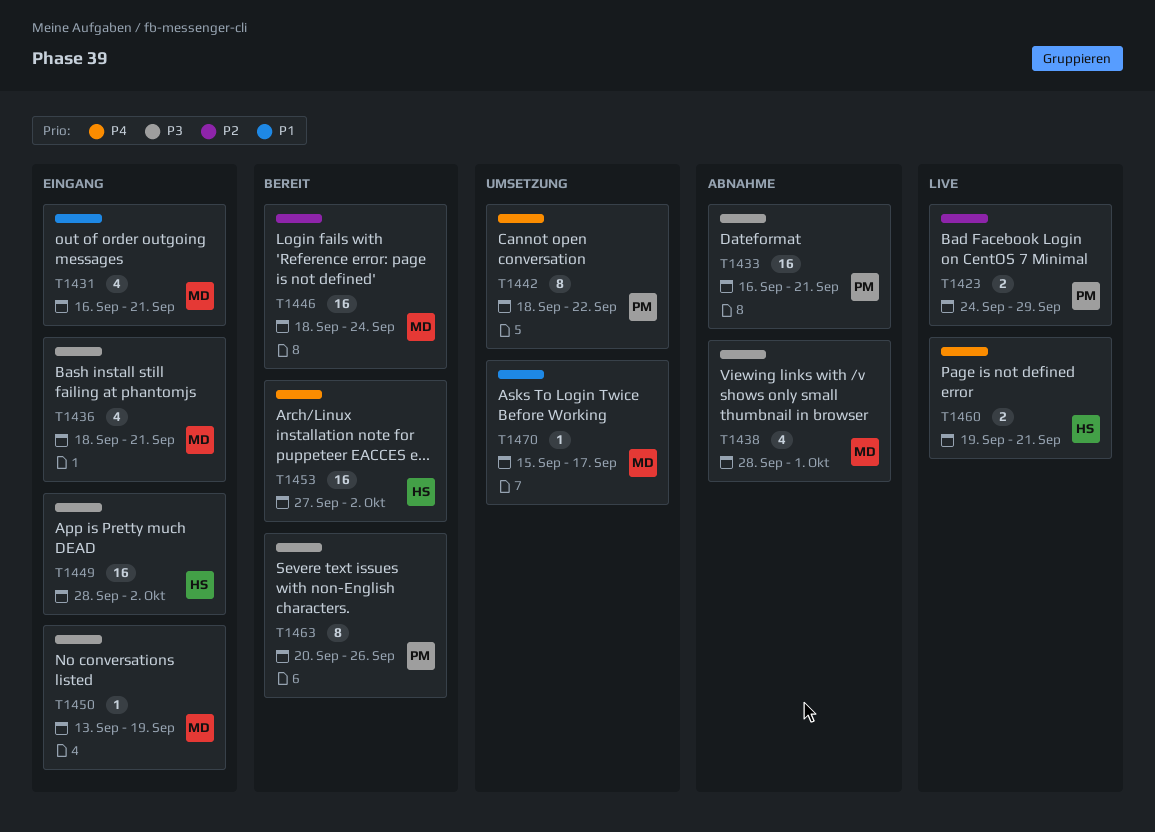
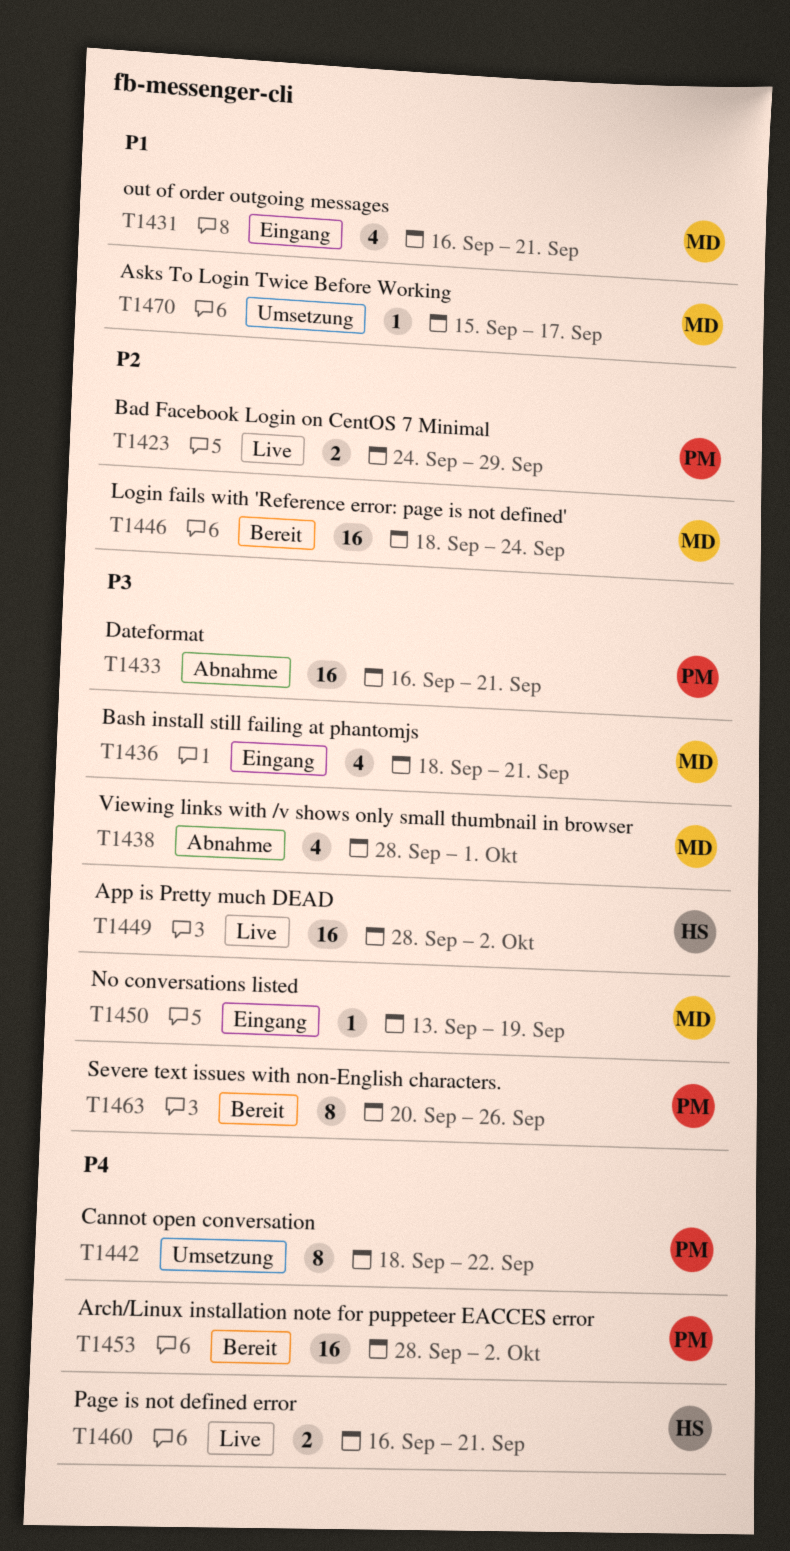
T1449, status: Eingang -> Live
T1453, owner: HS -> PM
T1453, start: Sep 27 -> Sep 28
T1460, start: Sep 19 -> Sep 16

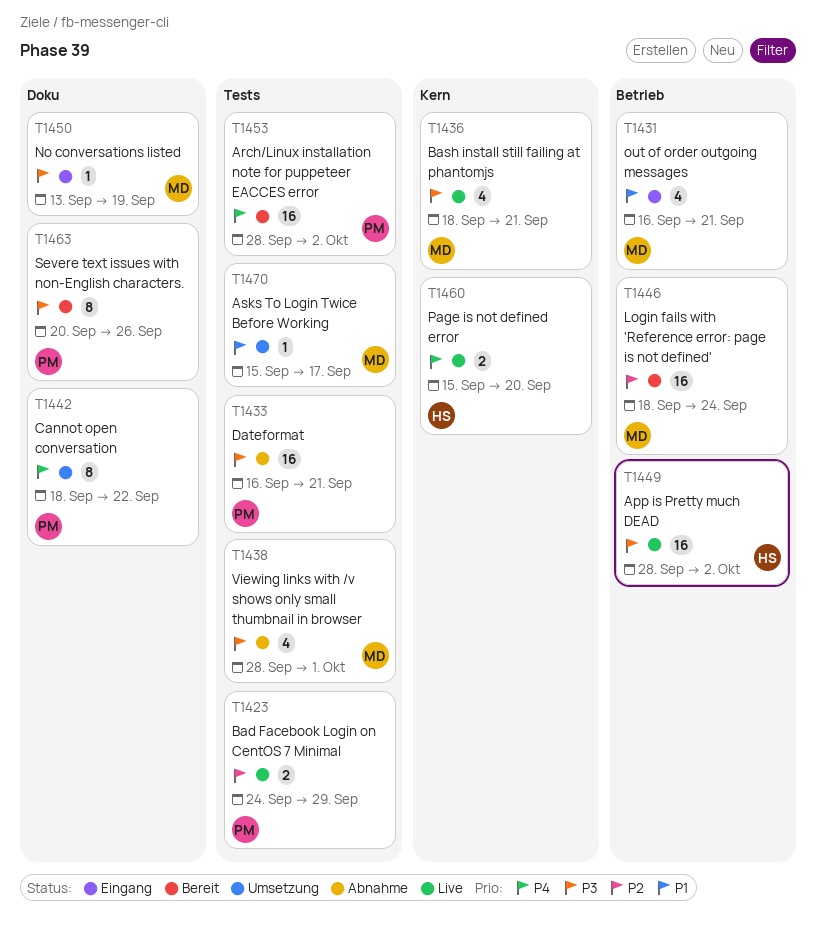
T1436, status: Eingang -> Live
T1460, start: Sep 16 -> Sep 15
T1460, due: Sep 21 -> Sep 20

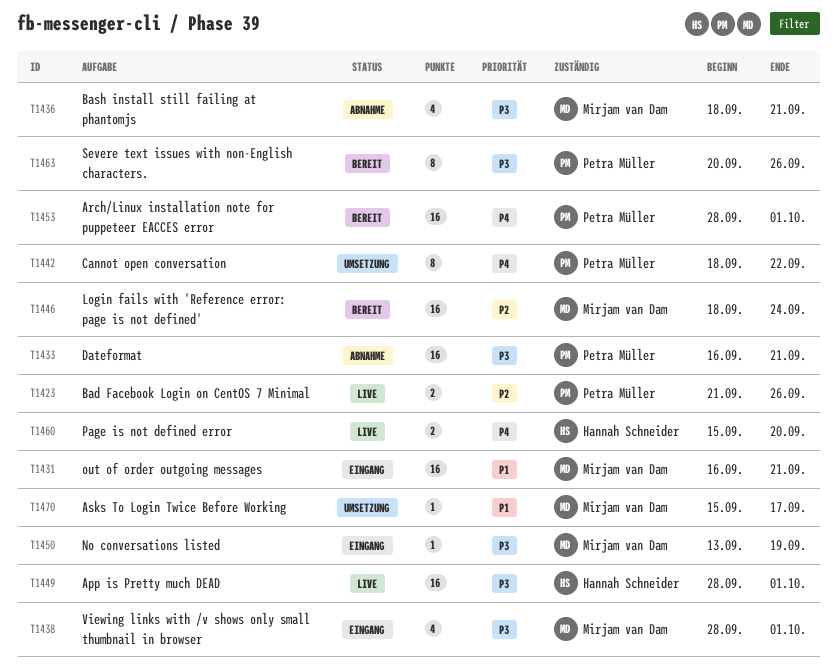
T1423, start: Sep 24 -> Sep 21
T1423, due: Sep 29 -> Sep 26
T1431, estimate: 4 -> 16
T1436, status: Live -> Abnahme
T1438, status: Abnahme -> Eingang
T1449, due: Oct 2 -> Oct 1
T1453, due: Oct 2 -> Oct 1

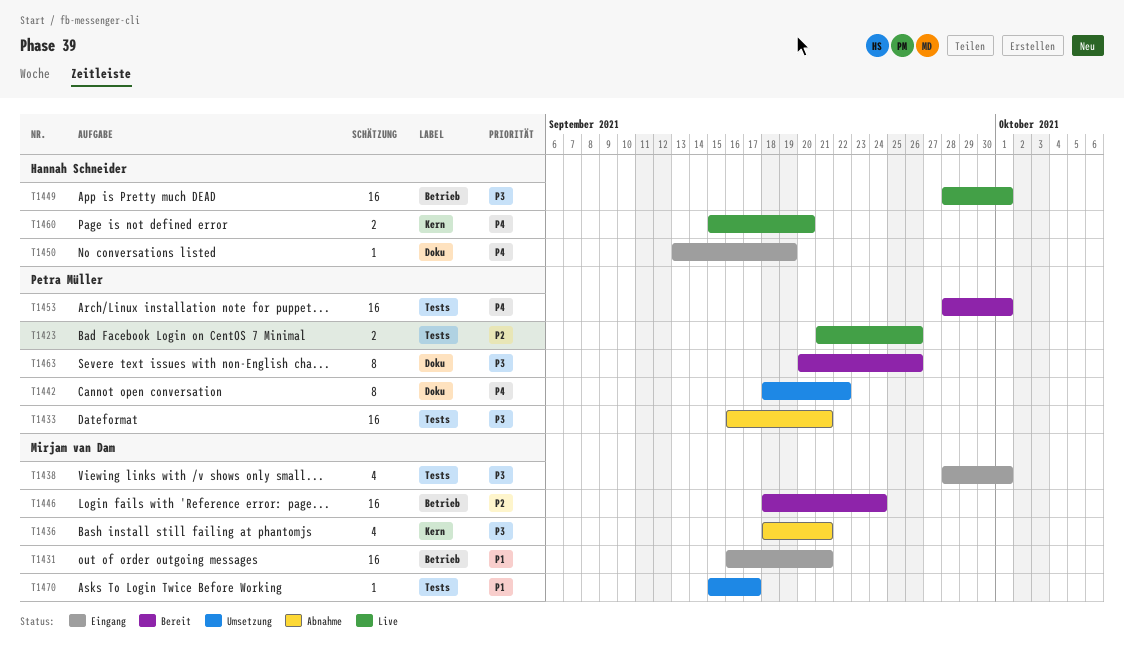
T1450, owner: Mirjam van Dam -> Hannah Schneider
T1450, priority: P3 -> P4

